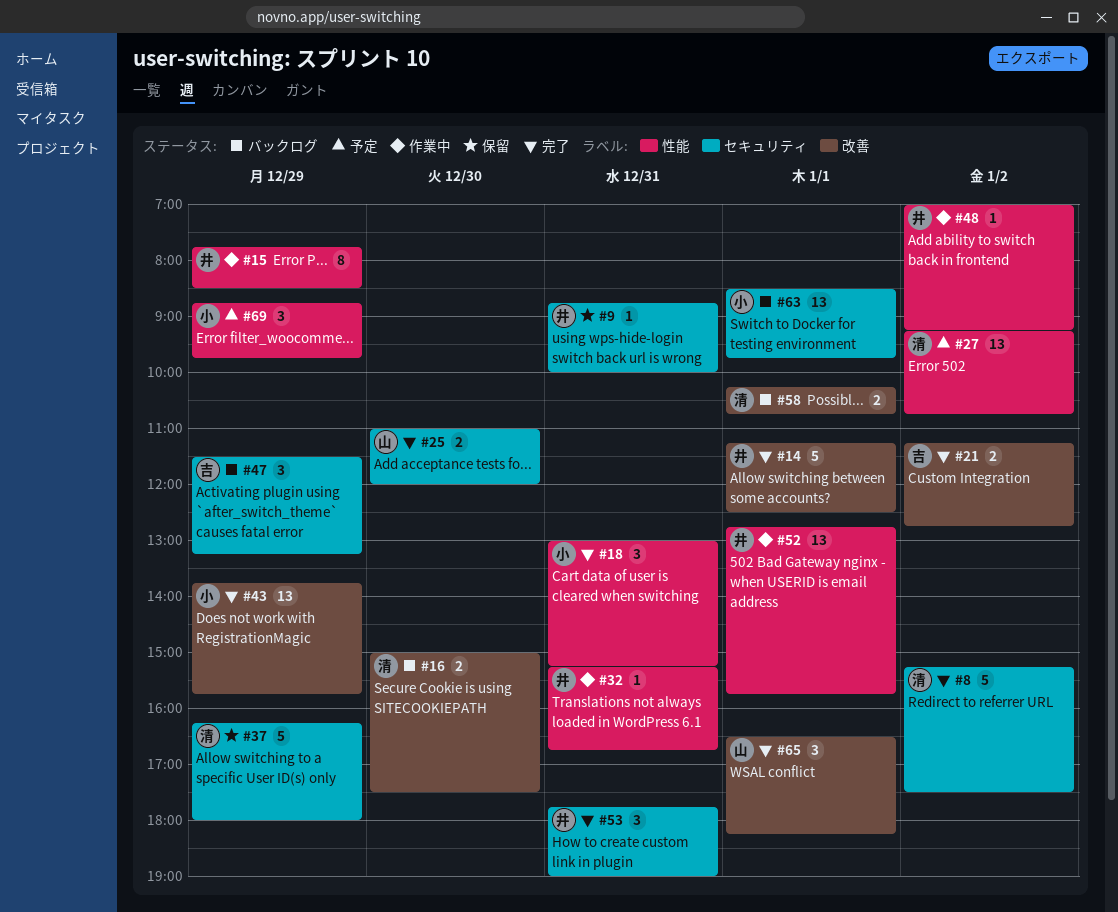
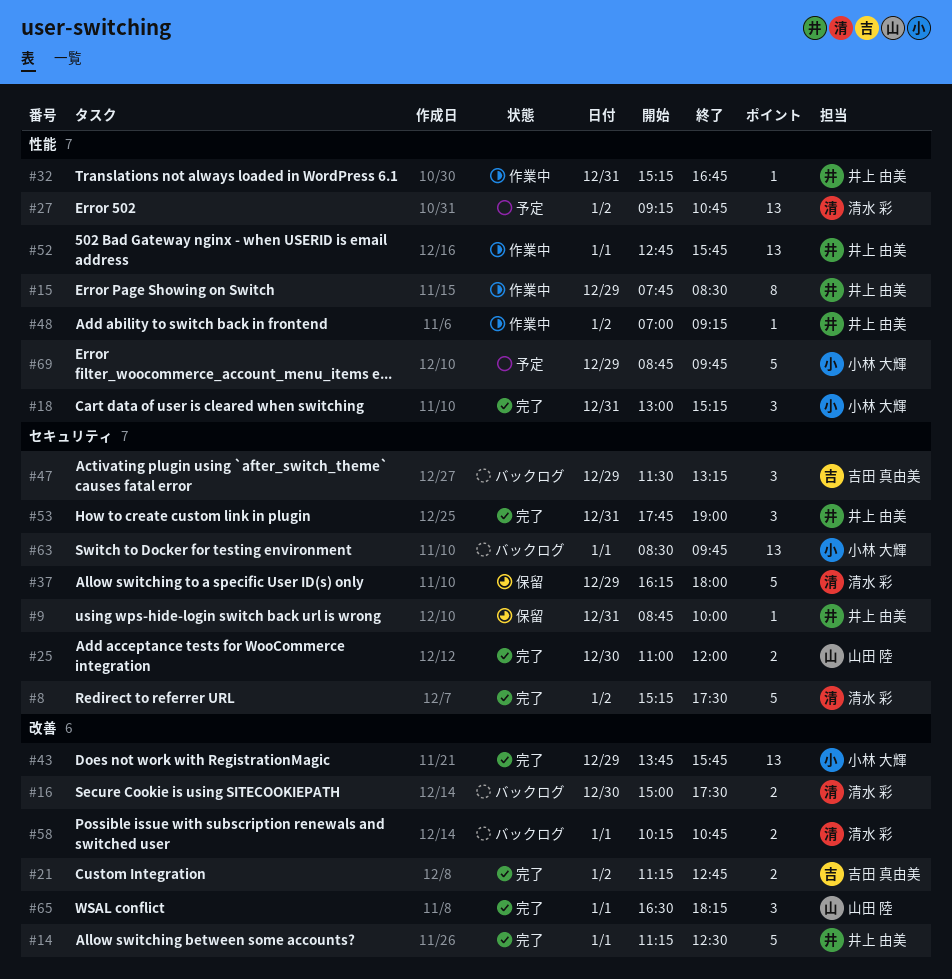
#69, estimate: 3 -> 5

